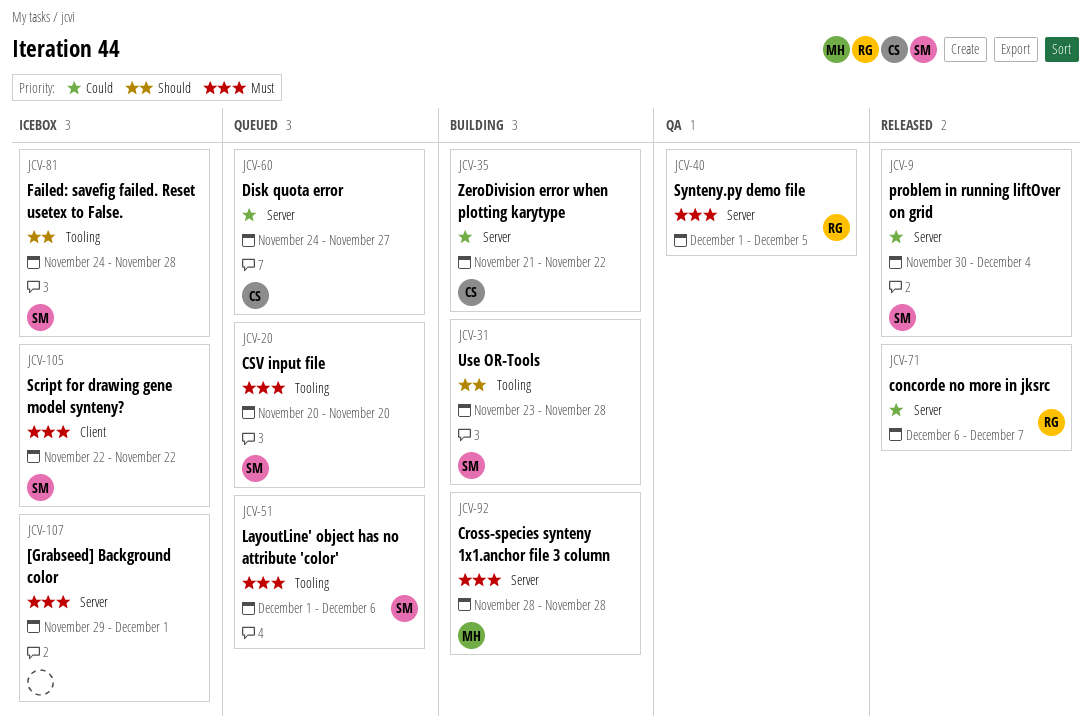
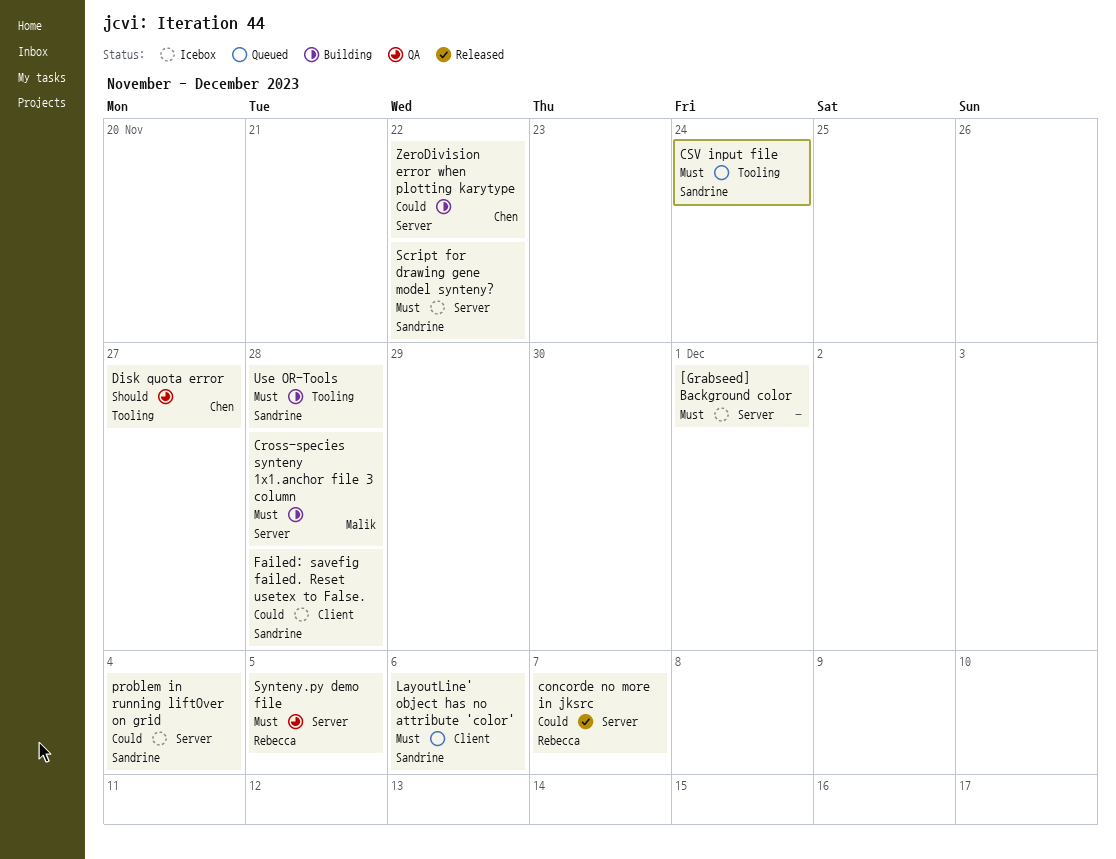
CSV input file, due: Nov 20 -> Nov 24
Disk quota error, status: Queued -> QA
Disk quota error, priority: Could -> Should
Disk quota error, label: Server -> Tooling
Failed: savefig failed. Reset usetex to False., priority: Should -> Could
Failed: savefig failed. Reset usetex to False., label: Tooling -> Client
LayoutLine' object has no attribute 'color', label: Tooling -> Client
problem in running liftOver on grid, status: Released -> Icebox
Script for drawing gene model synteny?, label: Client -> Server
Use OR-Tools, priority: Should -> Must

